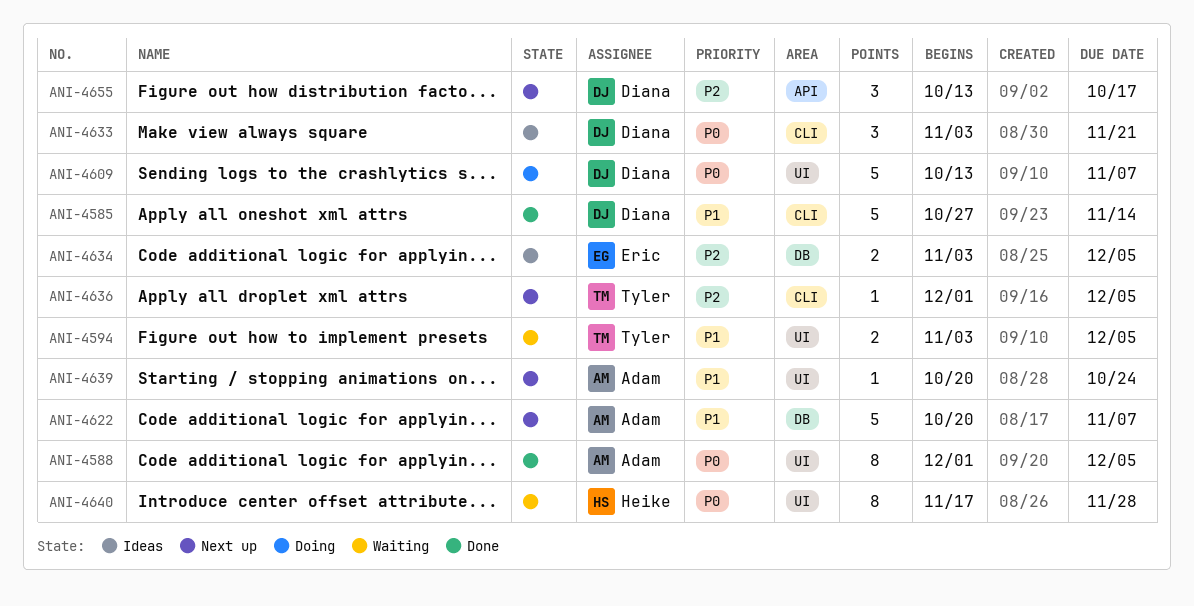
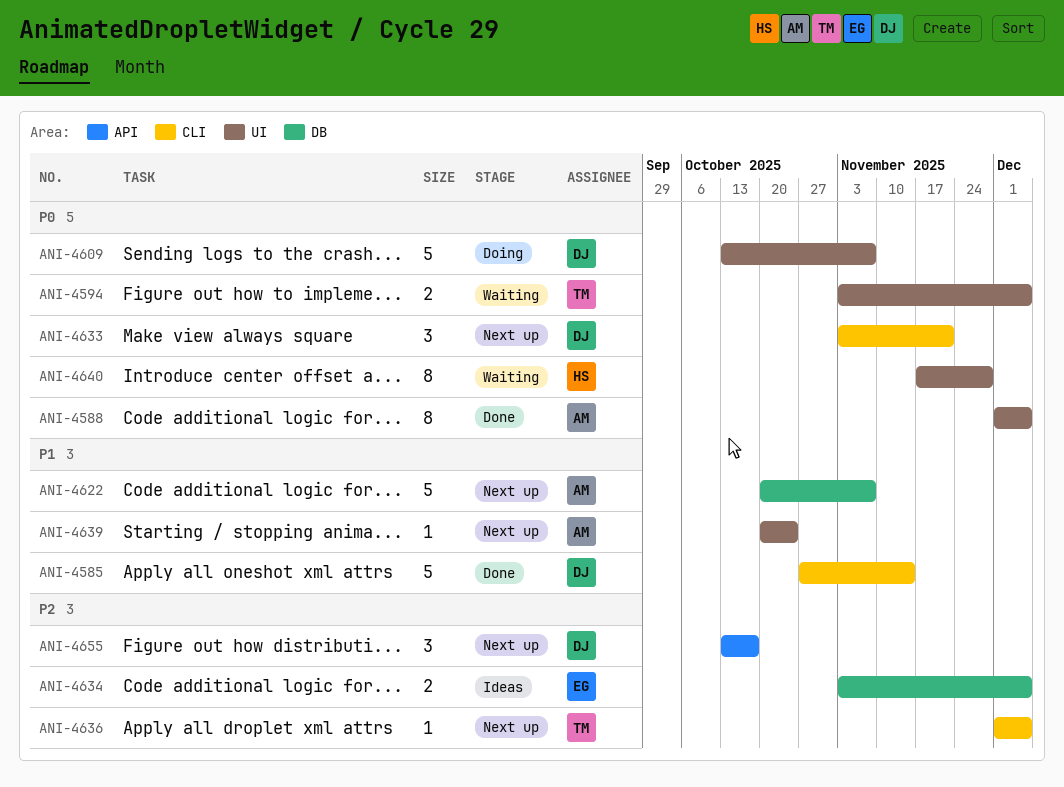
ANI-4594, priority: P1 -> P0
ANI-4633, status: Ideas -> Next up

